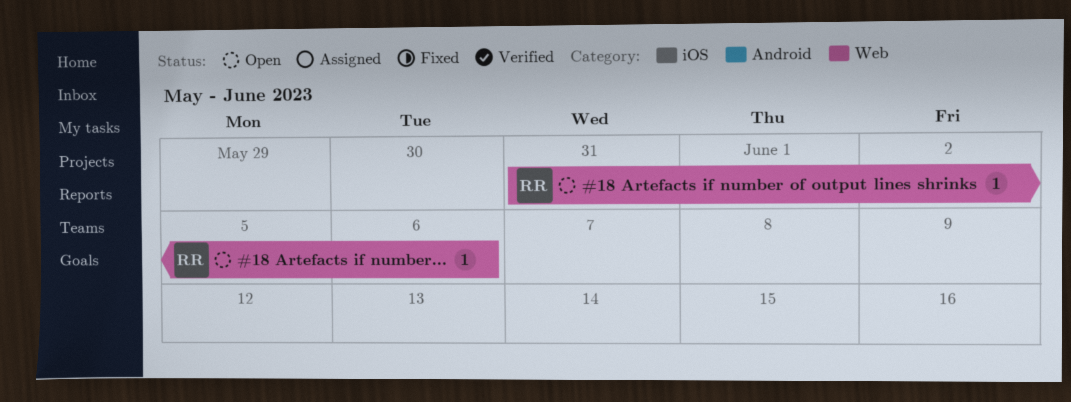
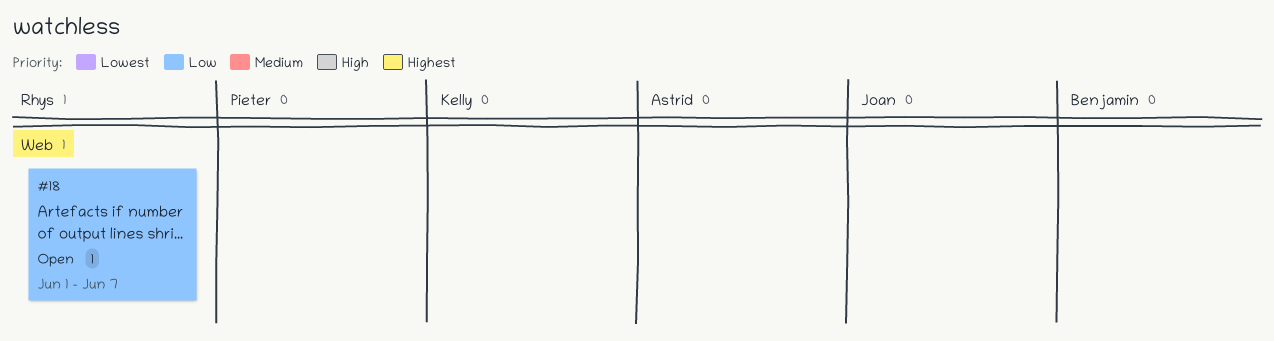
#18, start: May 31 -> Jun 1
#18, due: Jun 6 -> Jun 7

